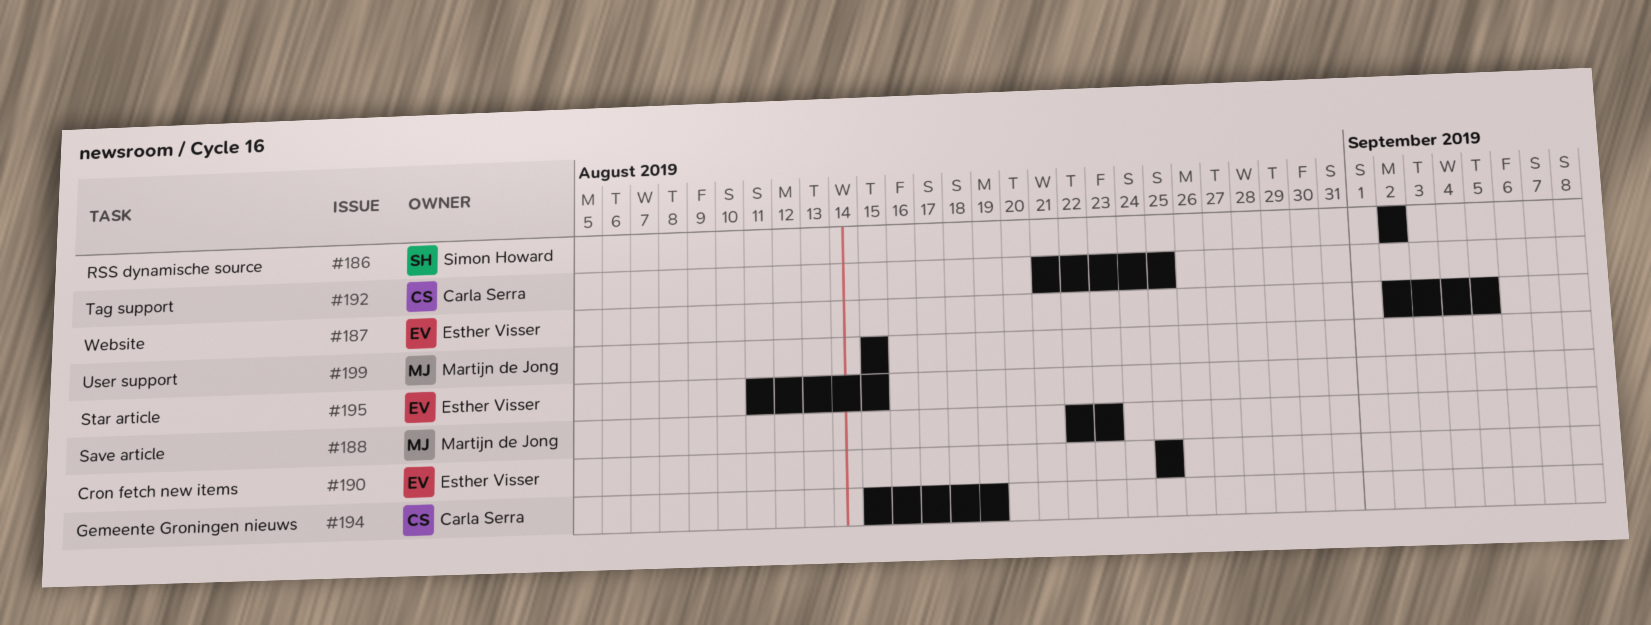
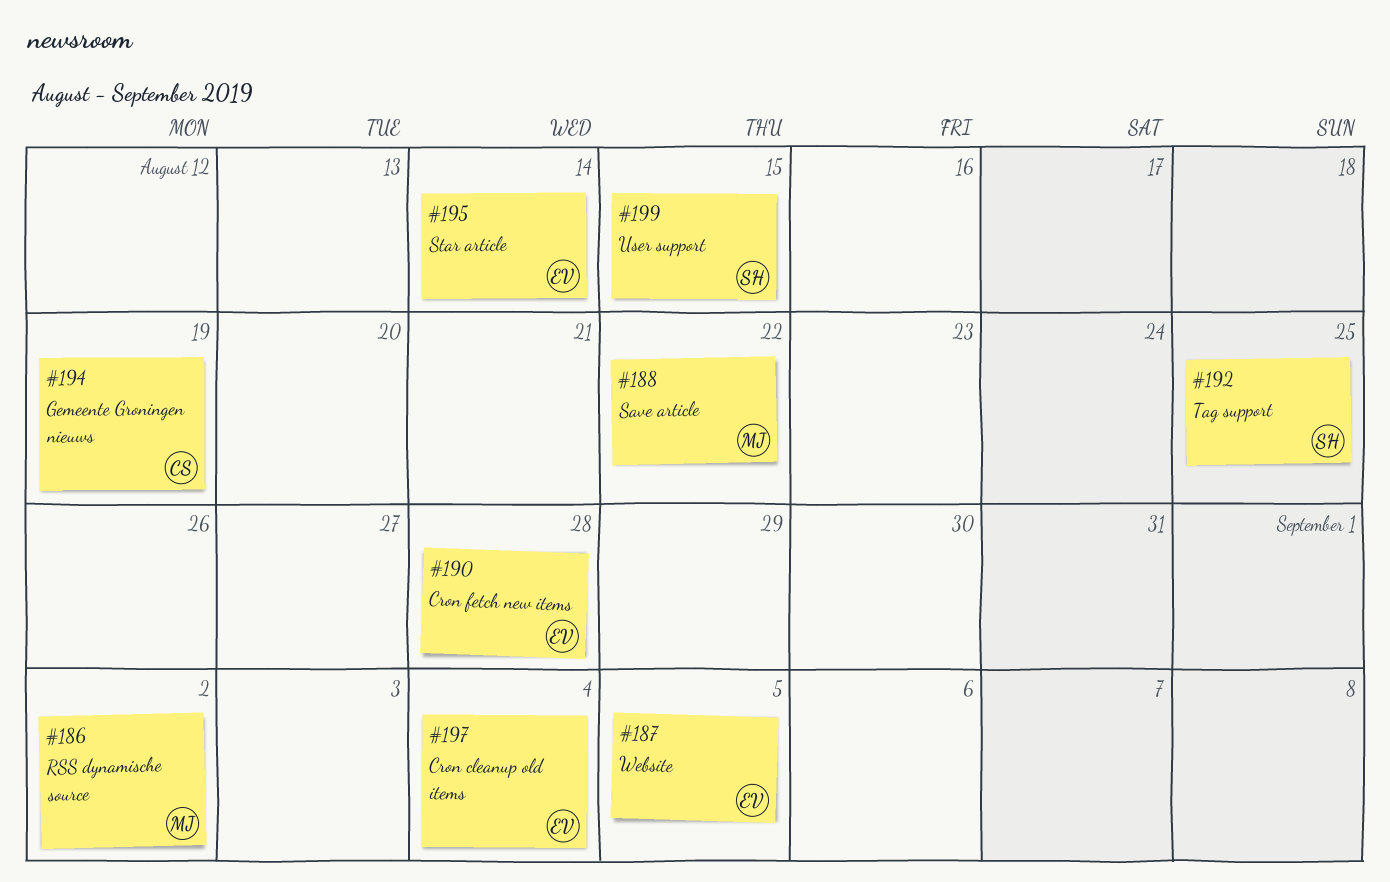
#186, owner: Simon Howard -> Martijn de Jong
#188, due: Aug 23 -> Aug 22
#190, due: Aug 25 -> Aug 28
#192, owner: Carla Serra -> Simon Howard
#195, due: Aug 15 -> Aug 14
#197: none -> present
#199, owner: Martijn de Jong -> Simon Howard

